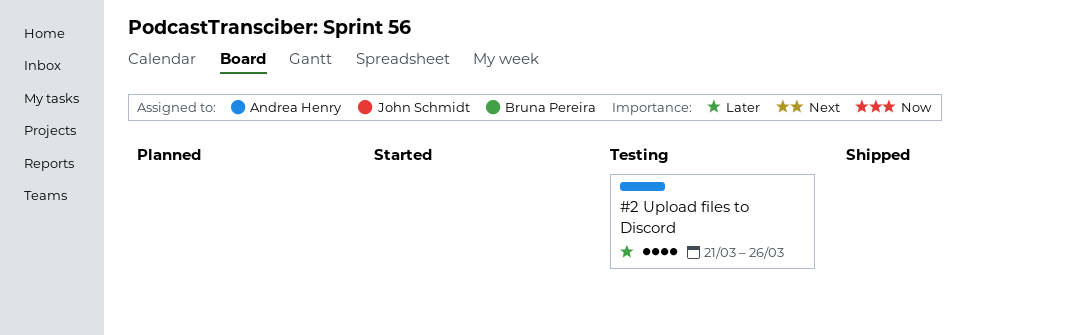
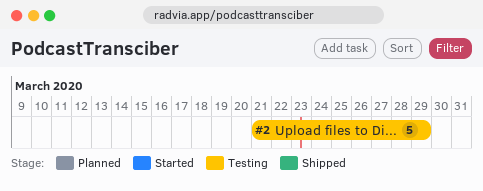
#2, estimate: 4 -> 5
#2, due: Mar 26 -> Mar 29

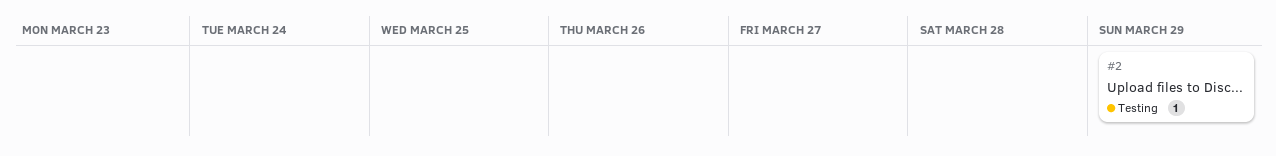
#2, estimate: 5 -> 1

